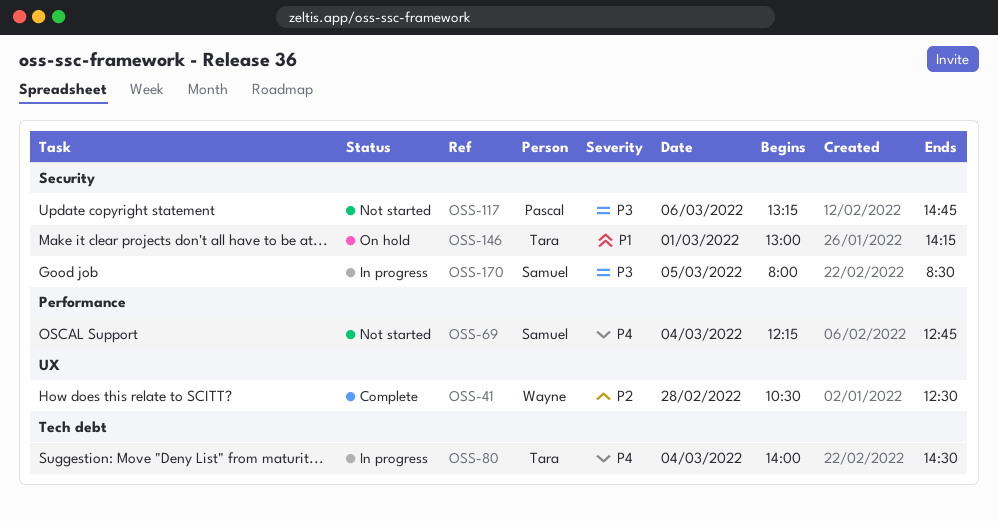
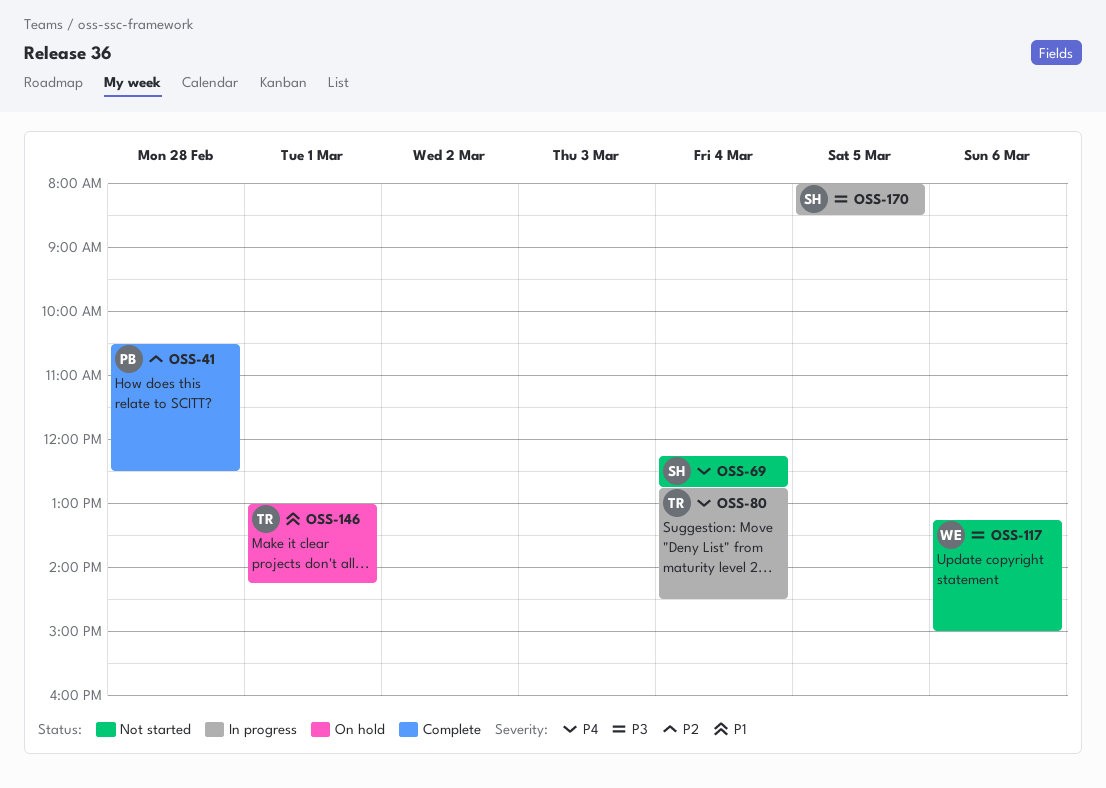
OSS-41, owner: Wayne -> Pascal
OSS-80, begins: 14:00 -> 12:45
OSS-117, owner: Pascal -> Wayne
OSS-117, ends: 14:45 -> 15:00

